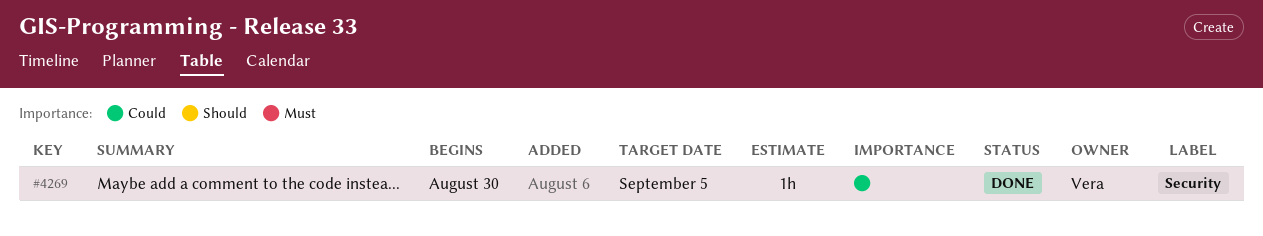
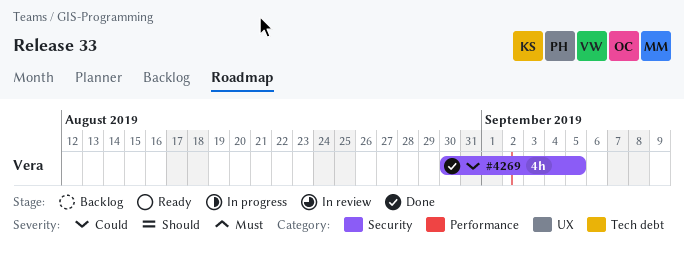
#4269, estimate: 1h -> 4h

